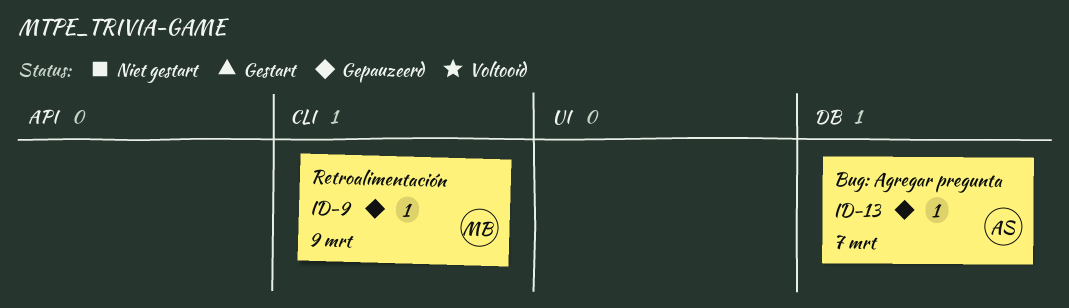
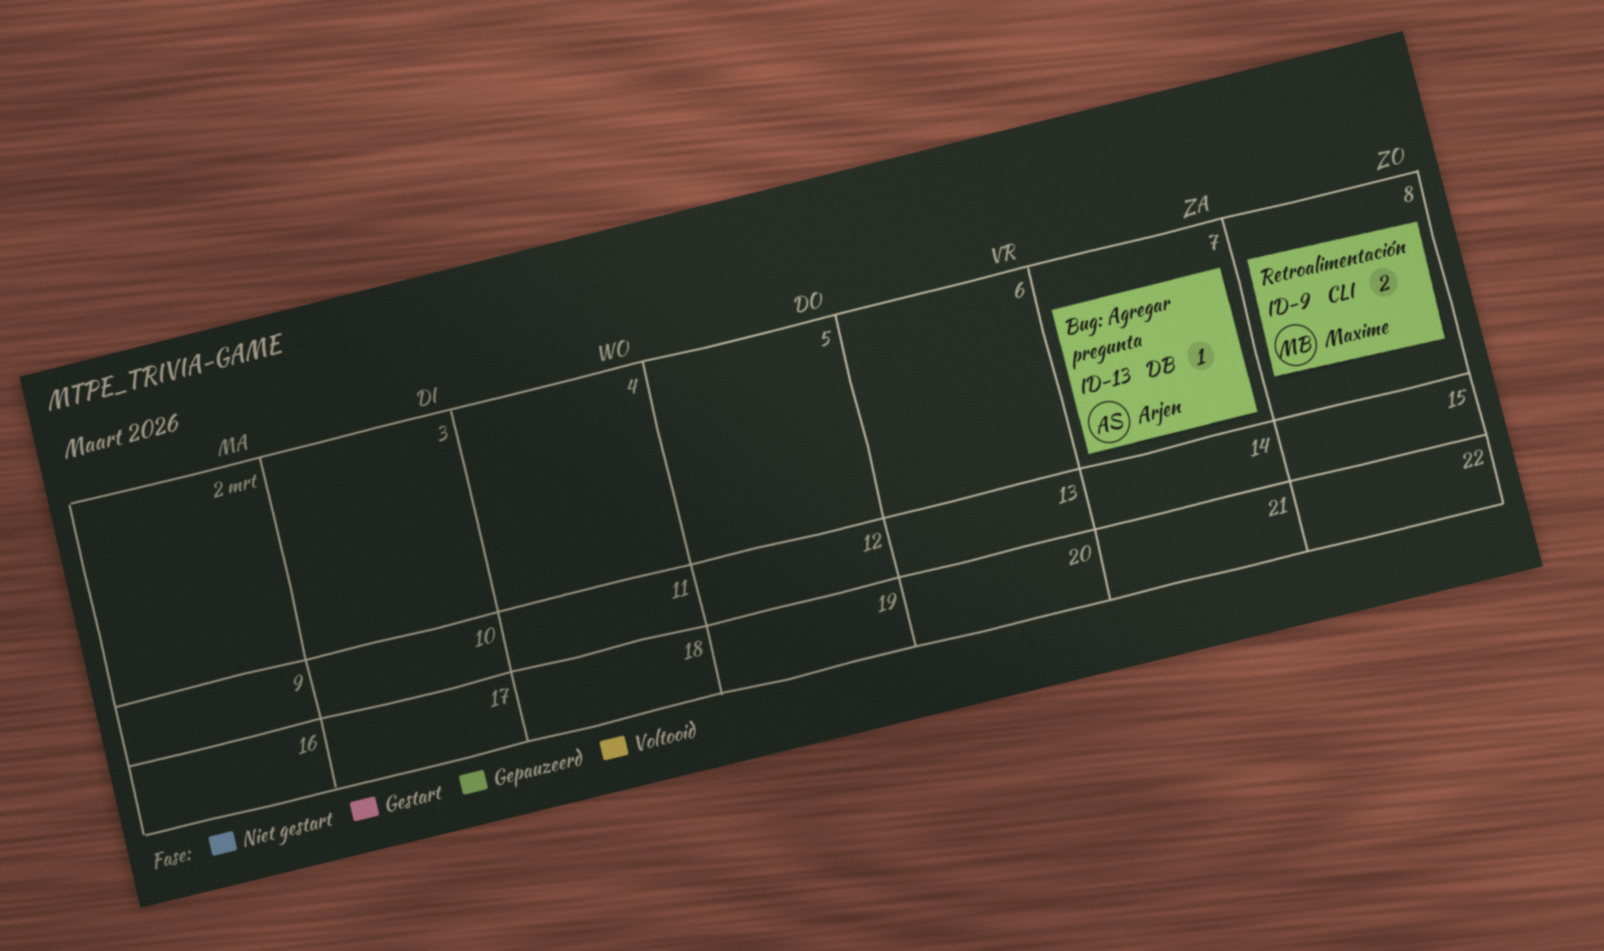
ID-9, estimate: 1 -> 2
ID-9, due: Mar 9 -> Mar 8

